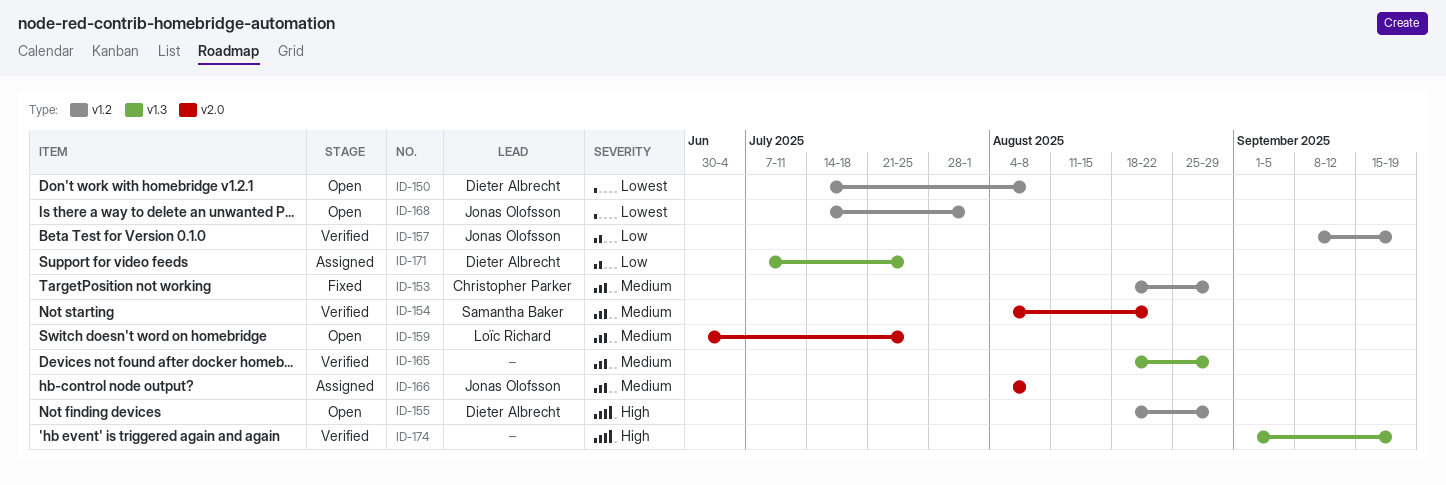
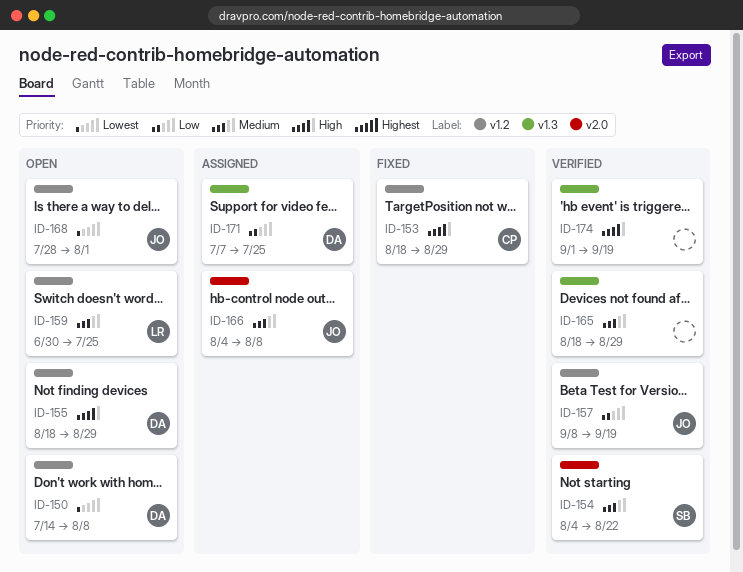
ID-153, priority: Medium -> High
ID-159, label: v2.0 -> v1.2
ID-168, start: Jul 14 -> Jul 28

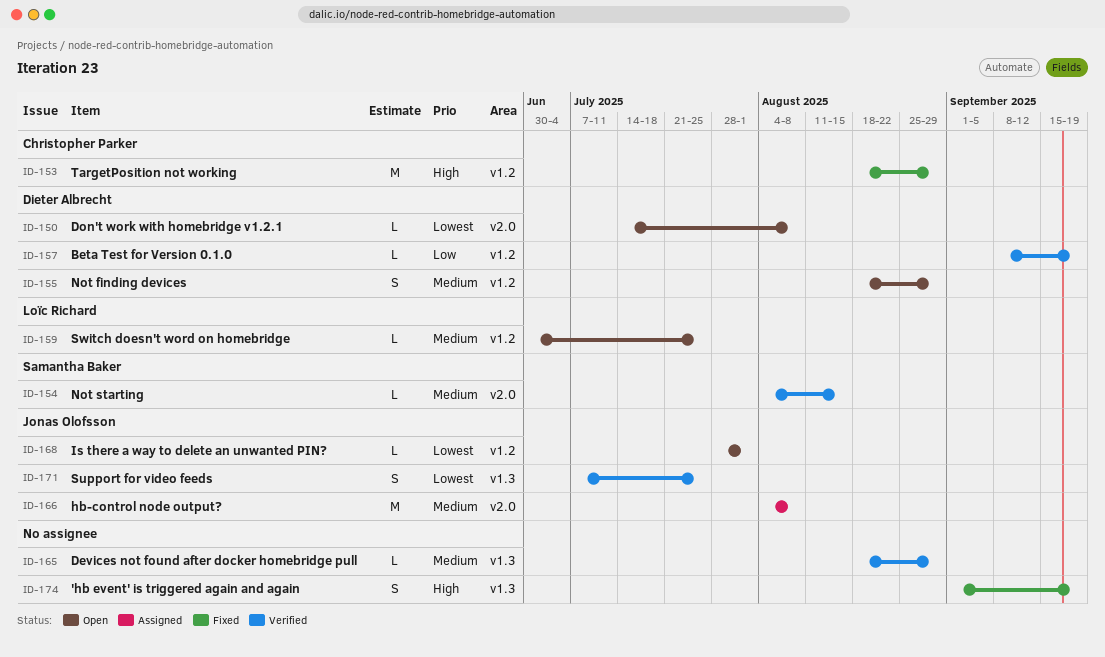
ID-150, label: v1.2 -> v2.0
ID-154, due: Aug 22 -> Aug 15
ID-155, priority: High -> Medium
ID-157, owner: Jonas Olofsson -> Dieter Albrecht
ID-171, status: Assigned -> Verified
ID-171, owner: Dieter Albrecht -> Jonas Olofsson
ID-171, priority: Low -> Lowest
ID-174, status: Verified -> Fixed

